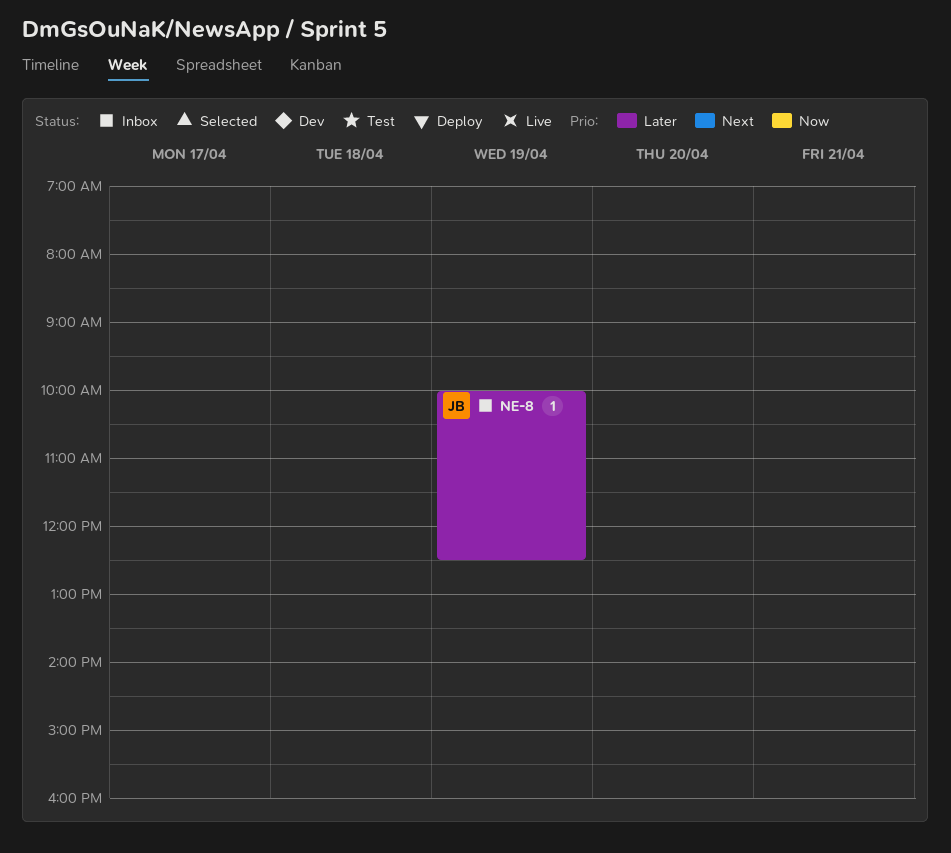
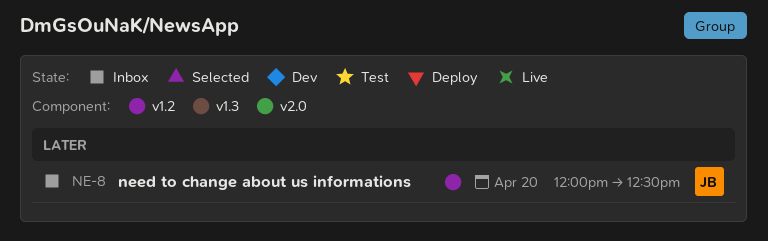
NE-8, day: Apr 19 -> Apr 20
NE-8, begins: 10:00 -> 12:00

